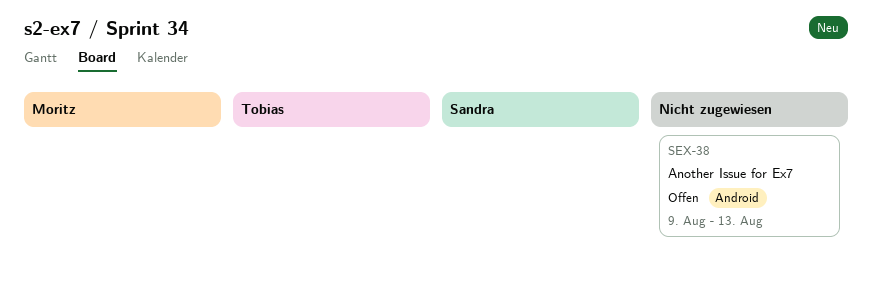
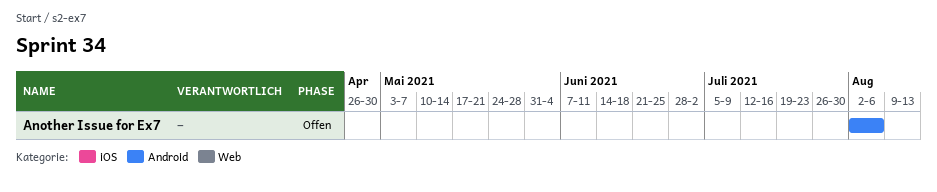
Another Issue for Ex7, start: Aug 9 -> Aug 2
Another Issue for Ex7, due: Aug 13 -> Aug 6

